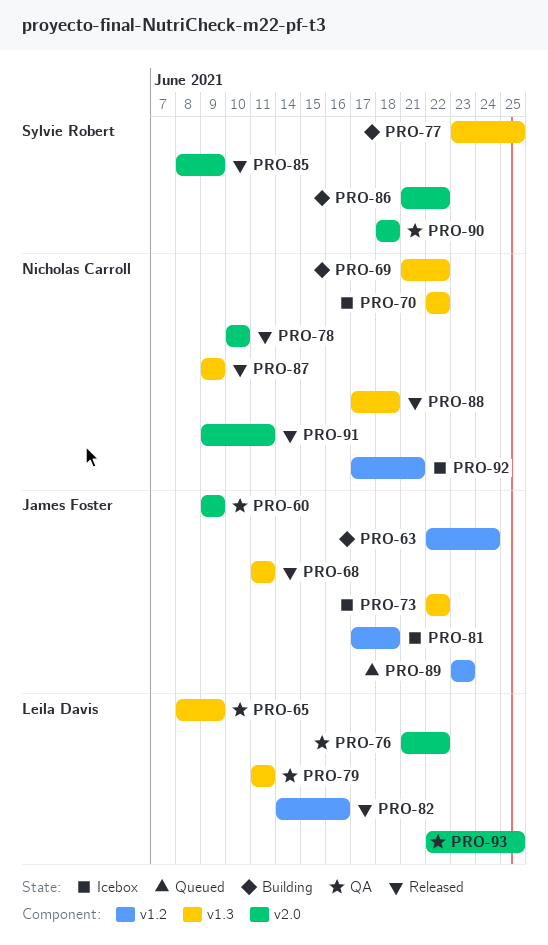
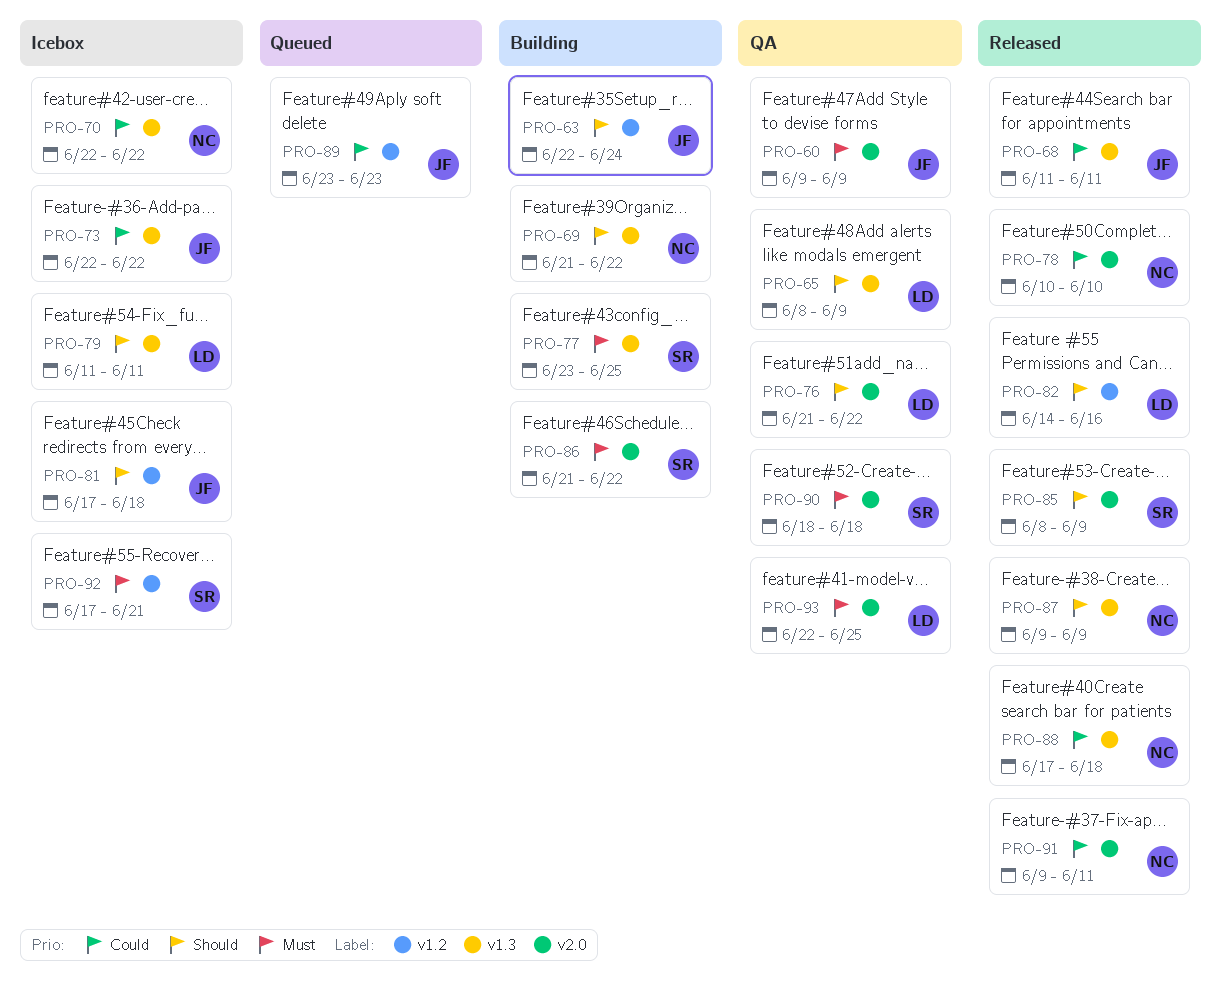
PRO-79, status: QA -> Icebox
PRO-92, owner: Nicholas Carroll -> Sylvie Robert

